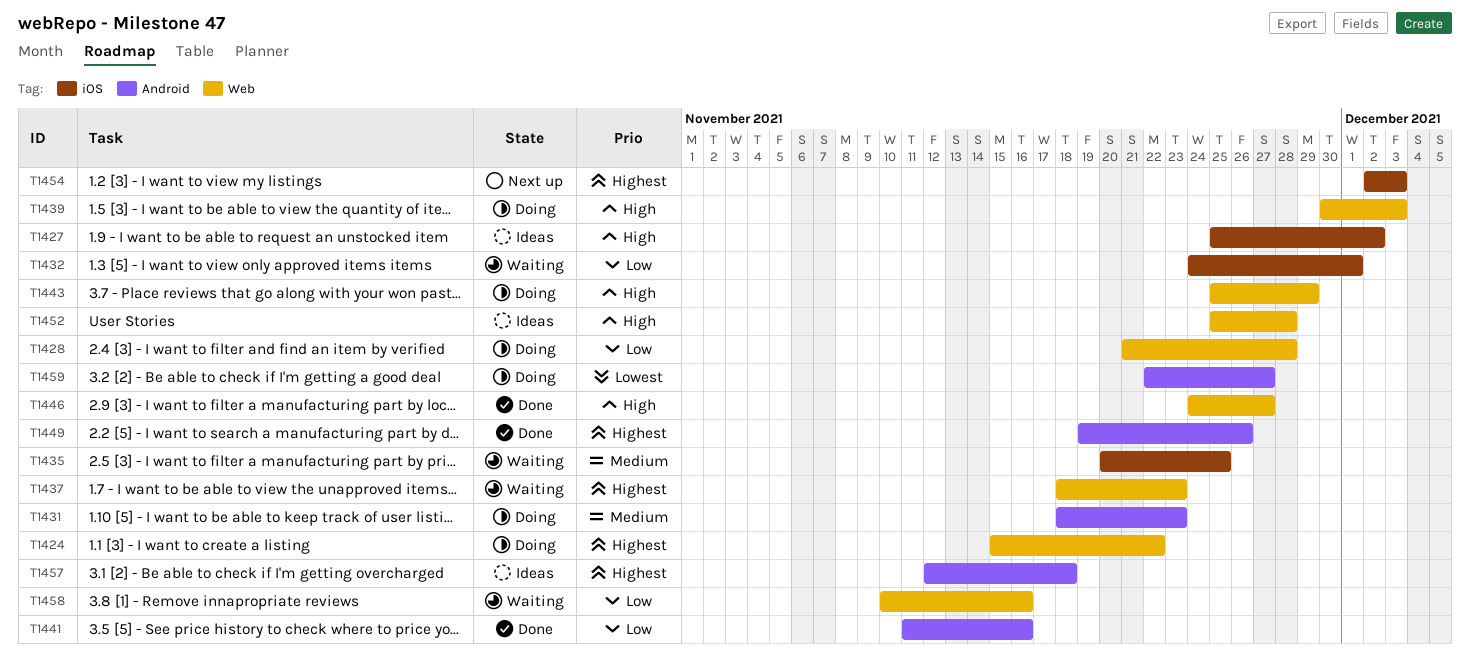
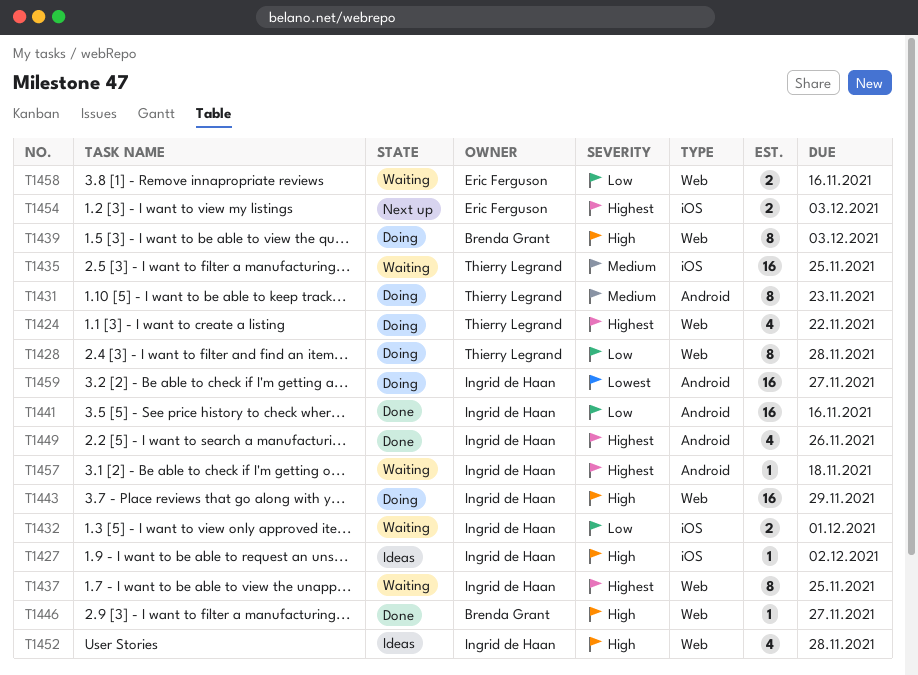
T1437, due: Nov 23 -> Nov 25
T1457, status: Ideas -> Waiting

